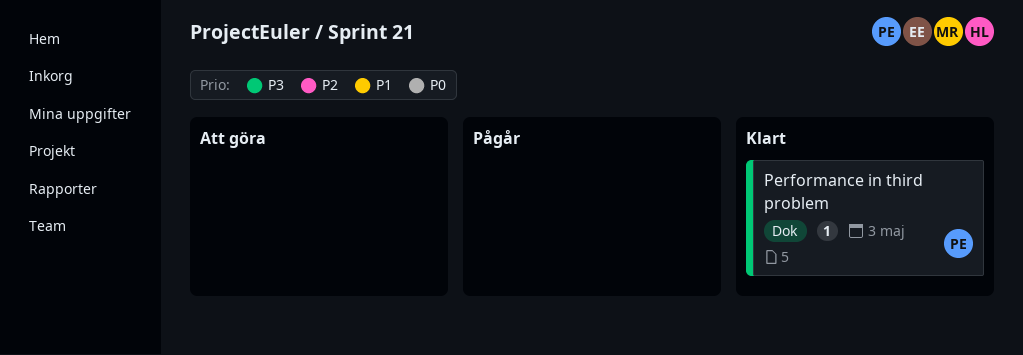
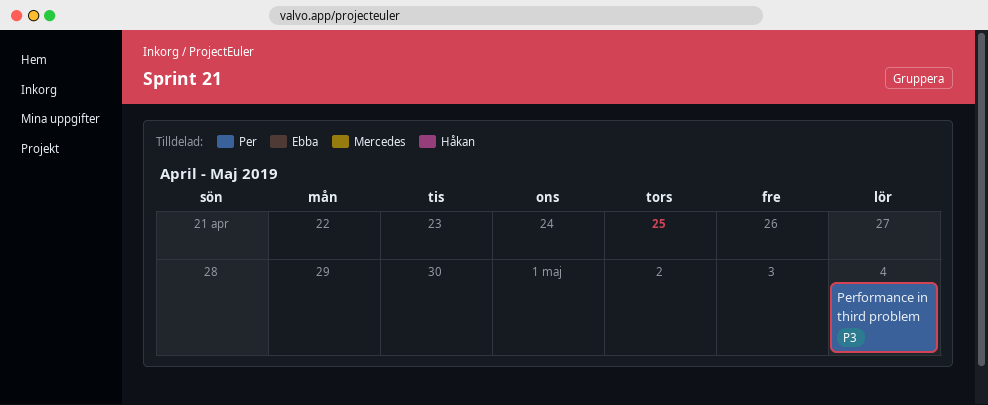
Performance in third problem, due: May 3 -> May 4

